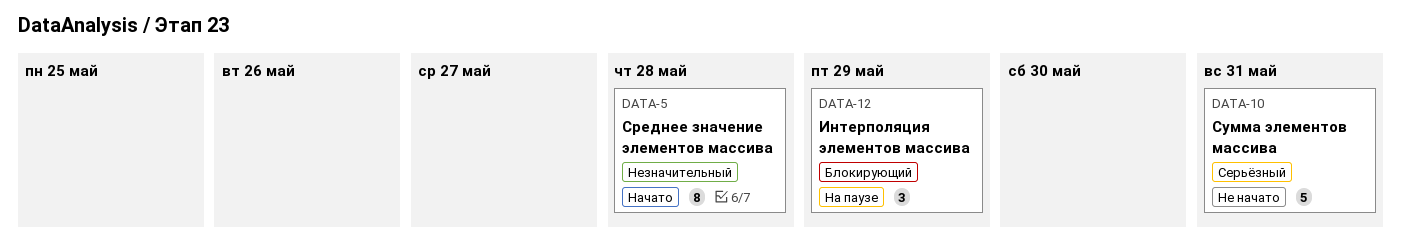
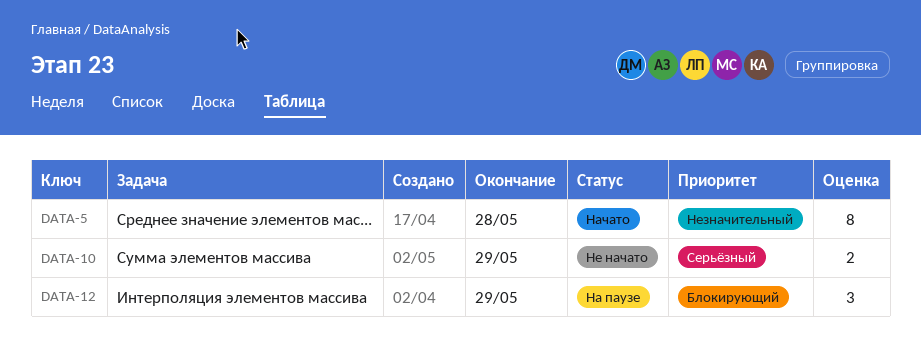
DATA-10, estimate: 5 -> 2
DATA-10, due: May 31 -> May 29

